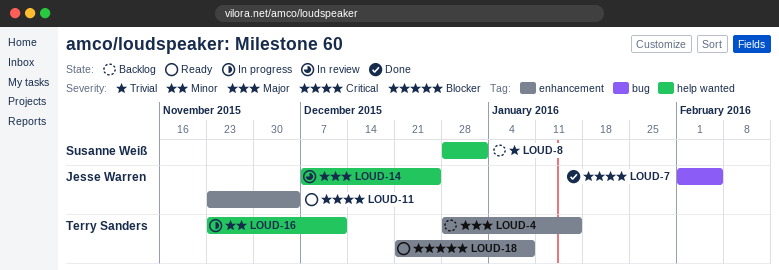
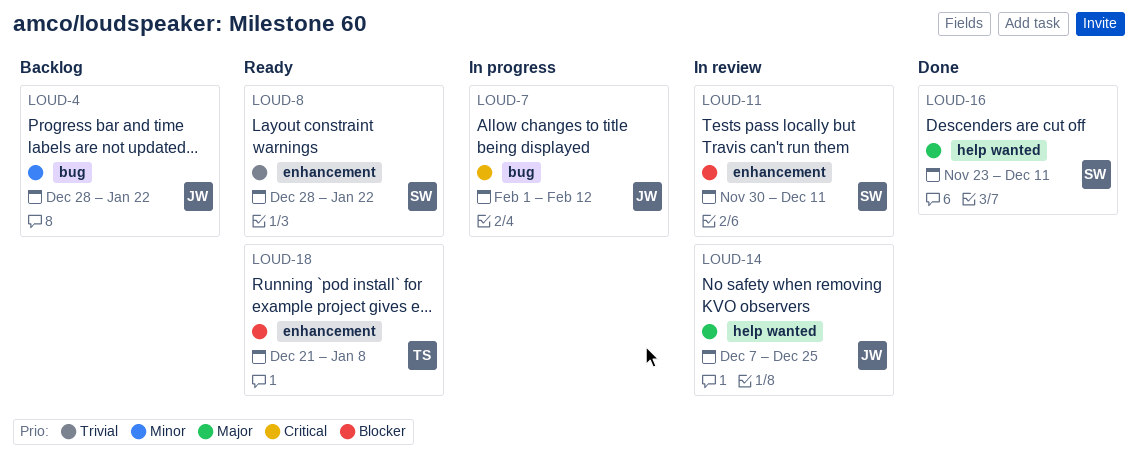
LOUD-4, owner: Terry Sanders -> Jesse Warren
LOUD-4, priority: Major -> Minor
LOUD-4, label: enhancement -> bug
LOUD-4, due: Jan 15 -> Jan 22
LOUD-7, status: Done -> In progress
LOUD-7, due: Feb 5 -> Feb 12
LOUD-8, status: Backlog -> Ready
LOUD-8, label: help wanted -> enhancement
LOUD-8, due: Jan 1 -> Jan 22
LOUD-11, status: Ready -> In review
LOUD-11, owner: Jesse Warren -> Susanne Weiß
LOUD-11, priority: Critical -> Blocker
LOUD-11, start: Nov 23 -> Nov 30
LOUD-11, due: Dec 4 -> Dec 11
LOUD-16, status: In progress -> Done
LOUD-16, owner: Terry Sanders -> Susanne Weiß
LOUD-16, priority: Minor -> Major

